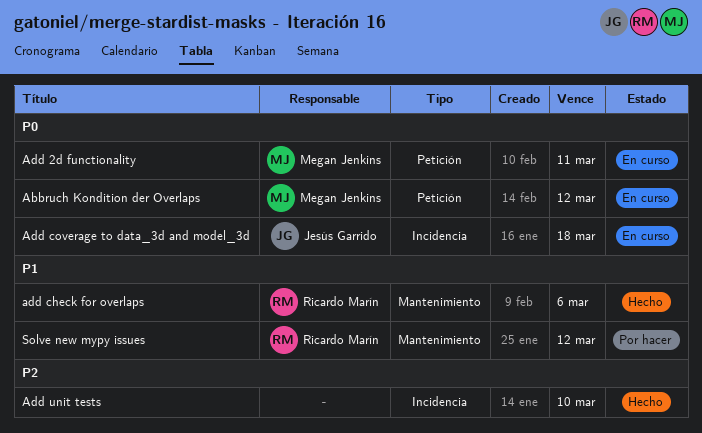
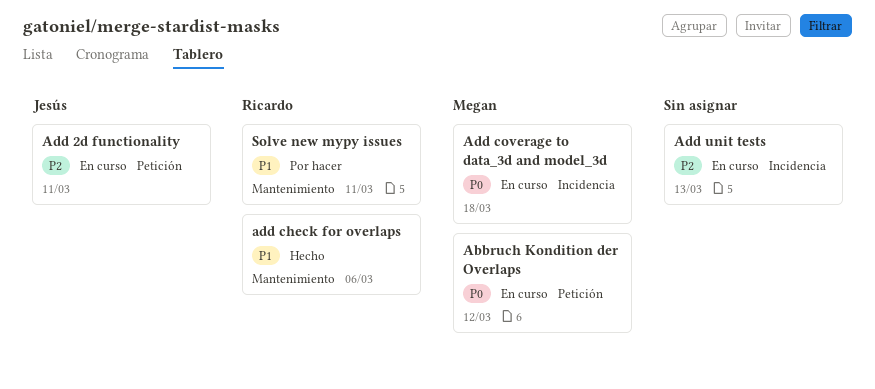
Add 2d functionality, owner: Megan Jenkins -> Jesús Garrido
Add 2d functionality, priority: P0 -> P2
Add coverage to data_3d and model_3d, owner: Jesús Garrido -> Megan Jenkins
Add unit tests, status: Hecho -> En curso
Add unit tests, due: Mar 10 -> Mar 13
Solve new mypy issues, due: Mar 12 -> Mar 11

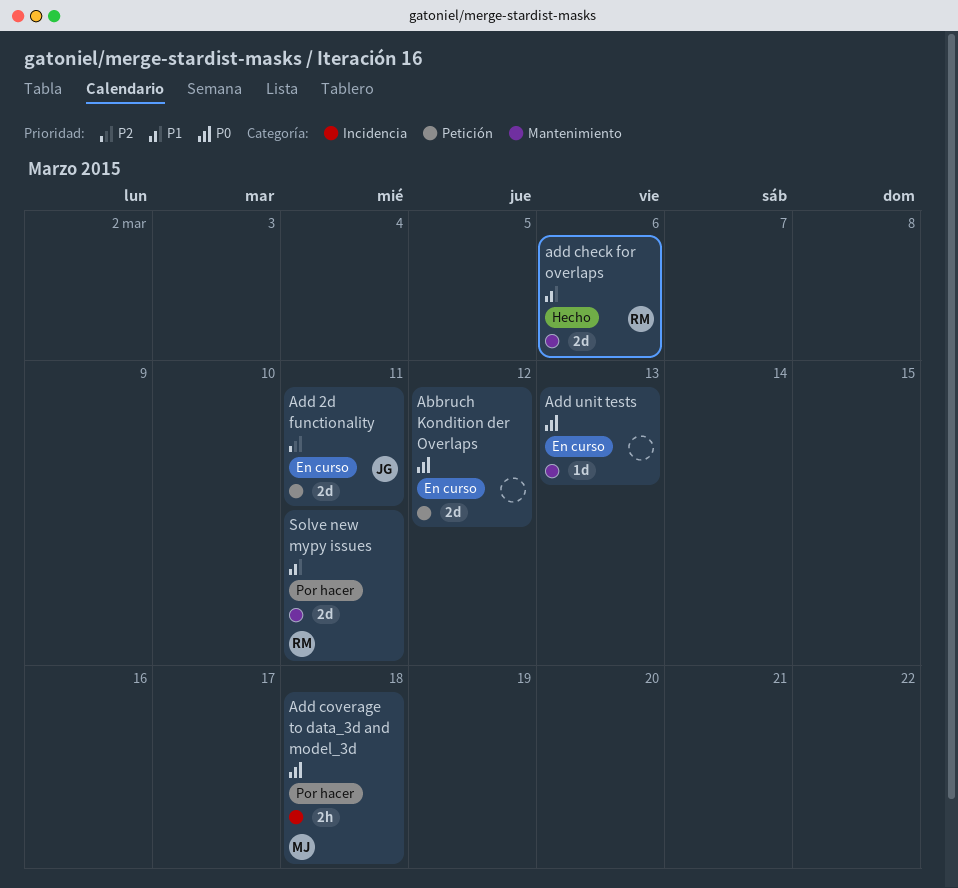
Abbruch Kondition der Overlaps, owner: Megan -> none
Add coverage to data_3d and model_3d, status: En curso -> Por hacer
Add unit tests, priority: P2 -> P0
Add unit tests, label: Incidencia -> Mantenimiento

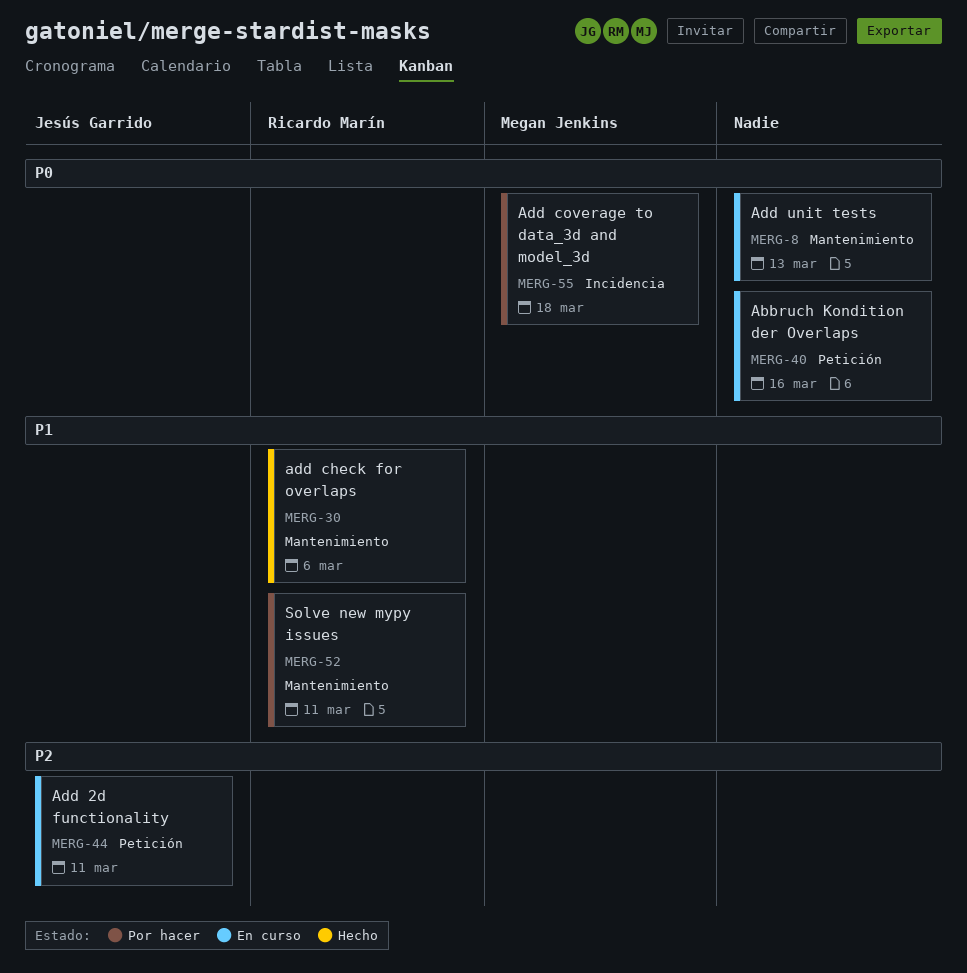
Abbruch Kondition der Overlaps, due: Mar 12 -> Mar 16

